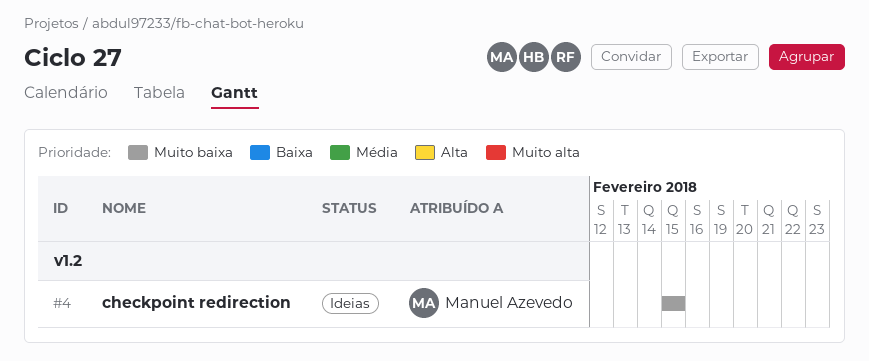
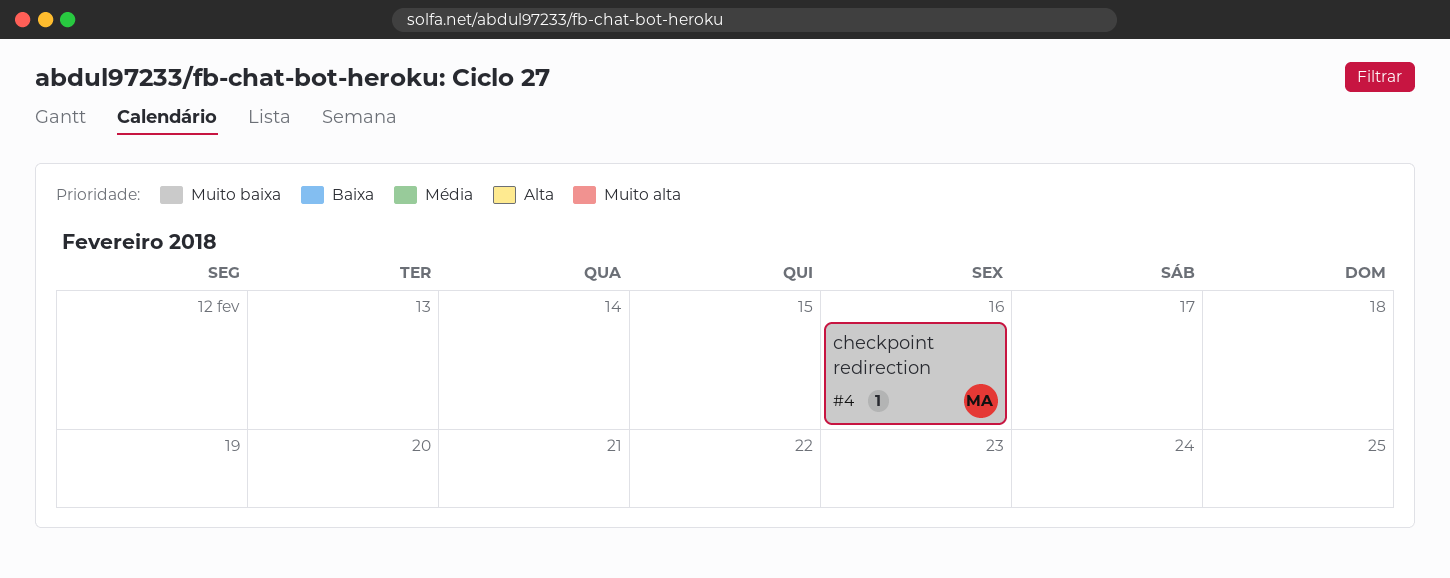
#4, due: Feb 15 -> Feb 16

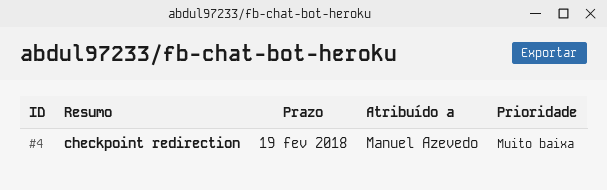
#4, due: Feb 16 -> Feb 19

